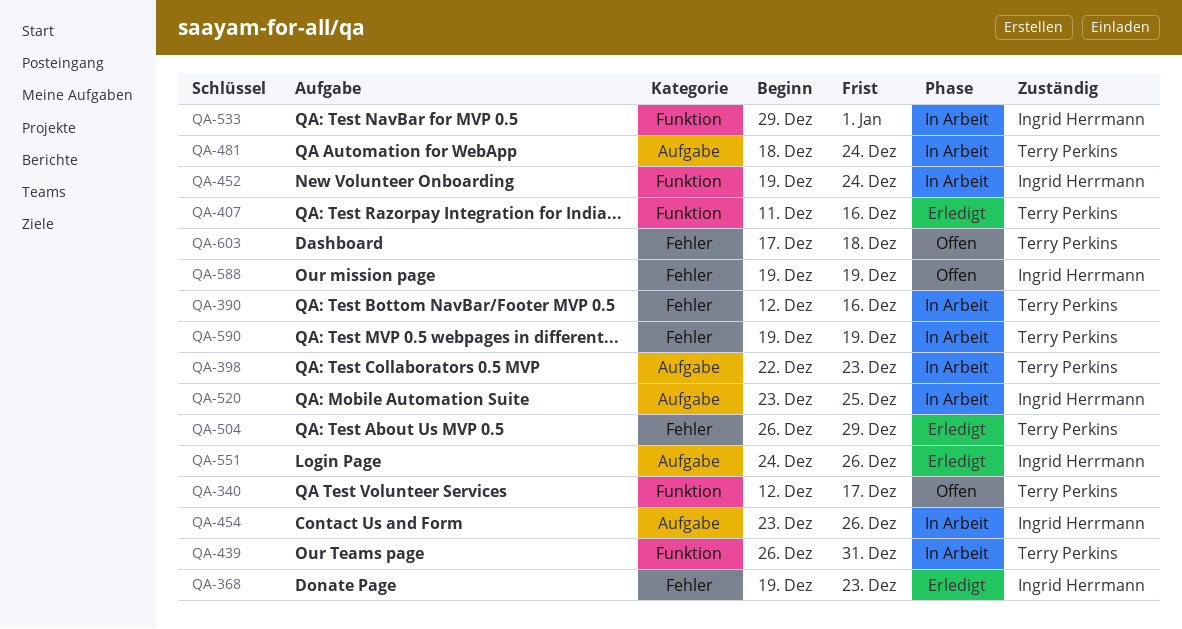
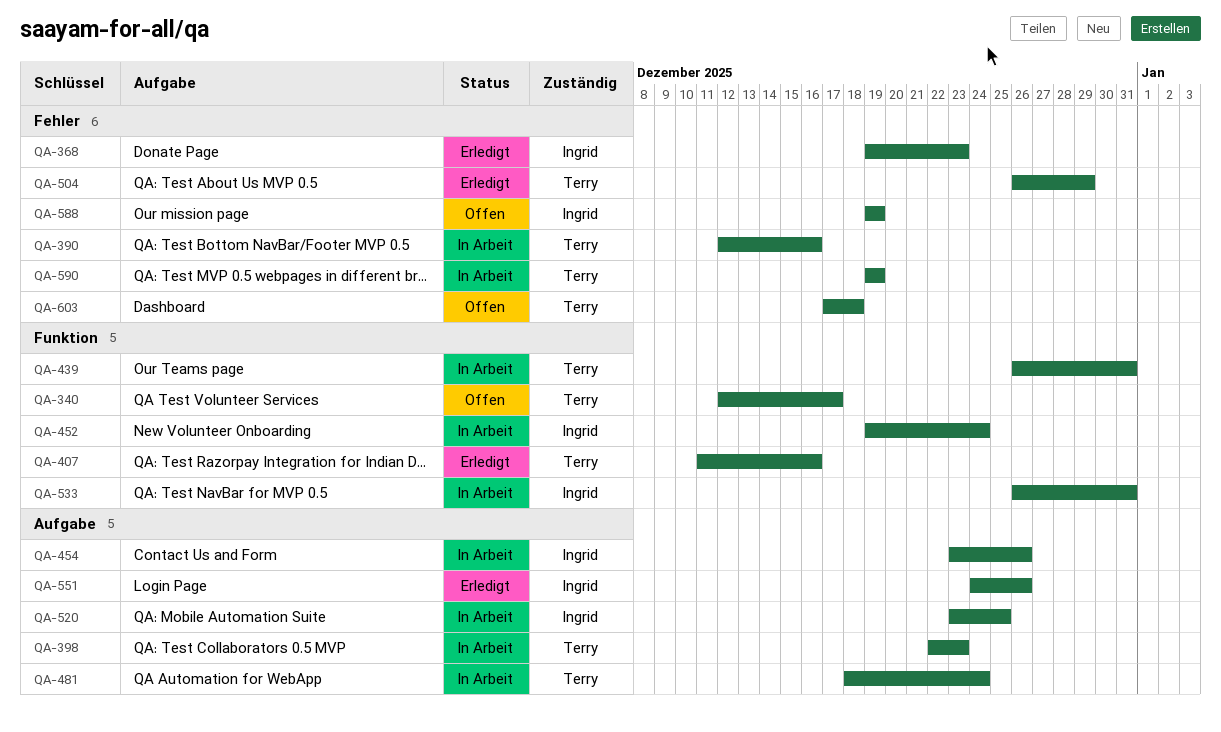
QA-533, start: Dec 29 -> Dec 26
QA-533, due: Jan 1 -> Dec 31

